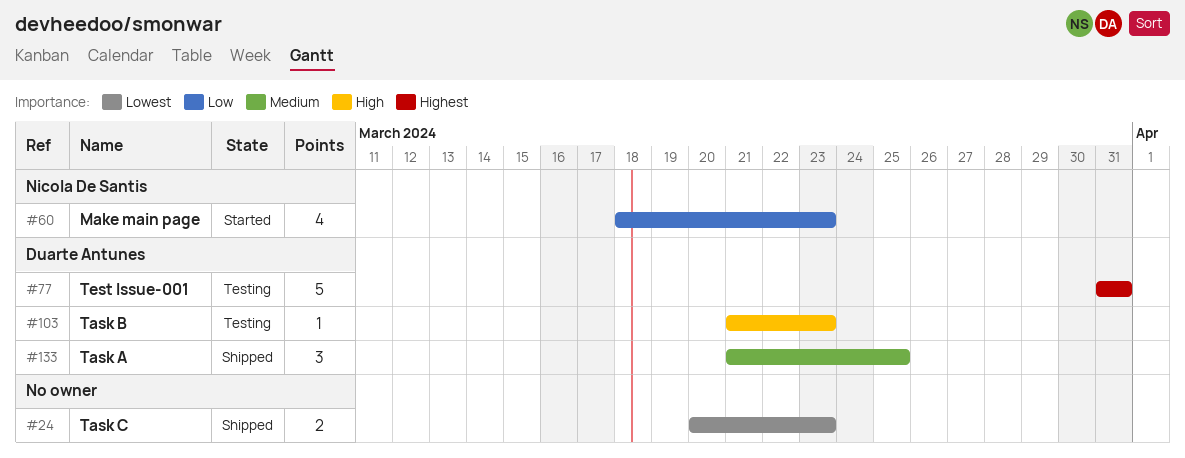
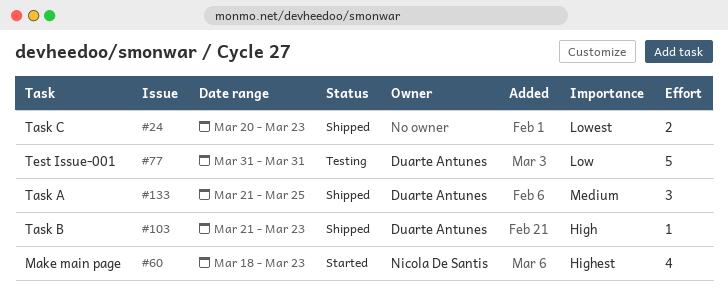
#60, priority: Low -> Highest
#77, priority: Highest -> Low
#103, status: Testing -> Shipped

